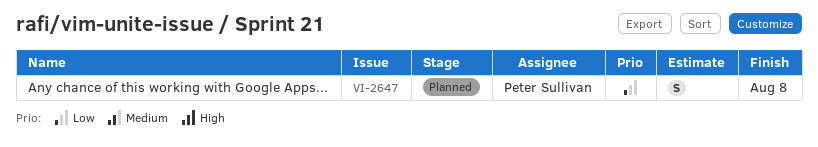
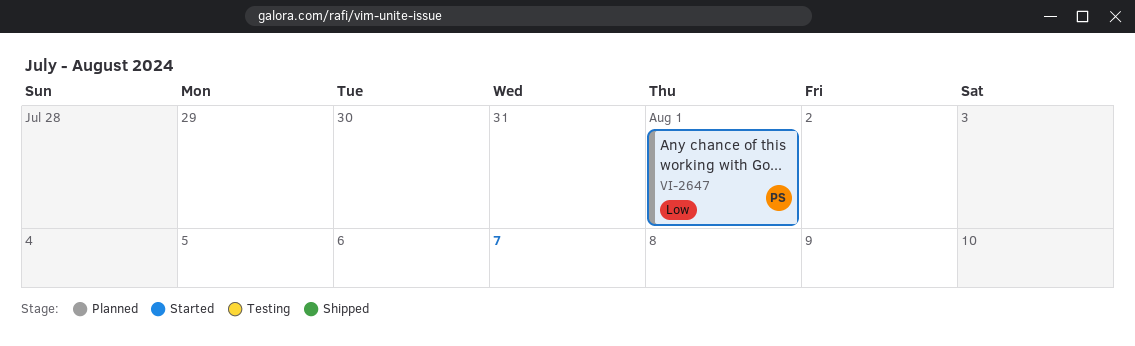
VI-2647, due: Aug 8 -> Aug 1

